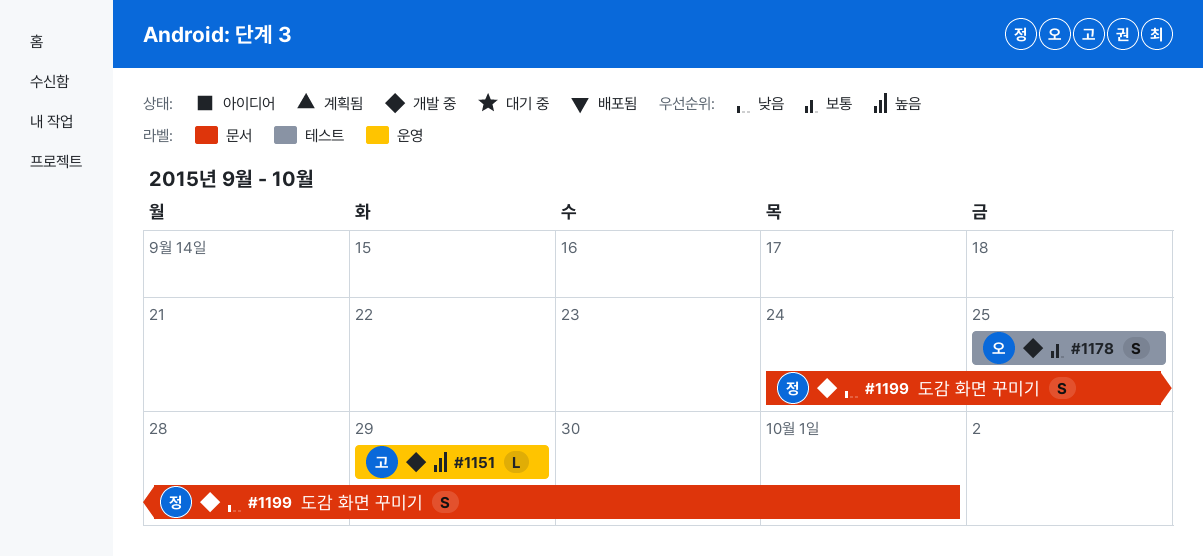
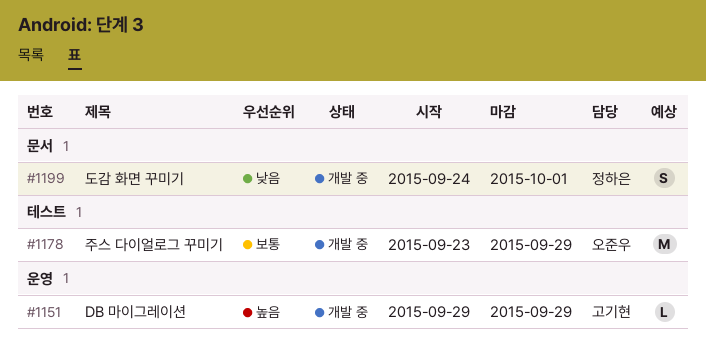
#1178, estimate: S -> M
#1178, start: Sep 25 -> Sep 23
#1178, due: Sep 25 -> Sep 29

